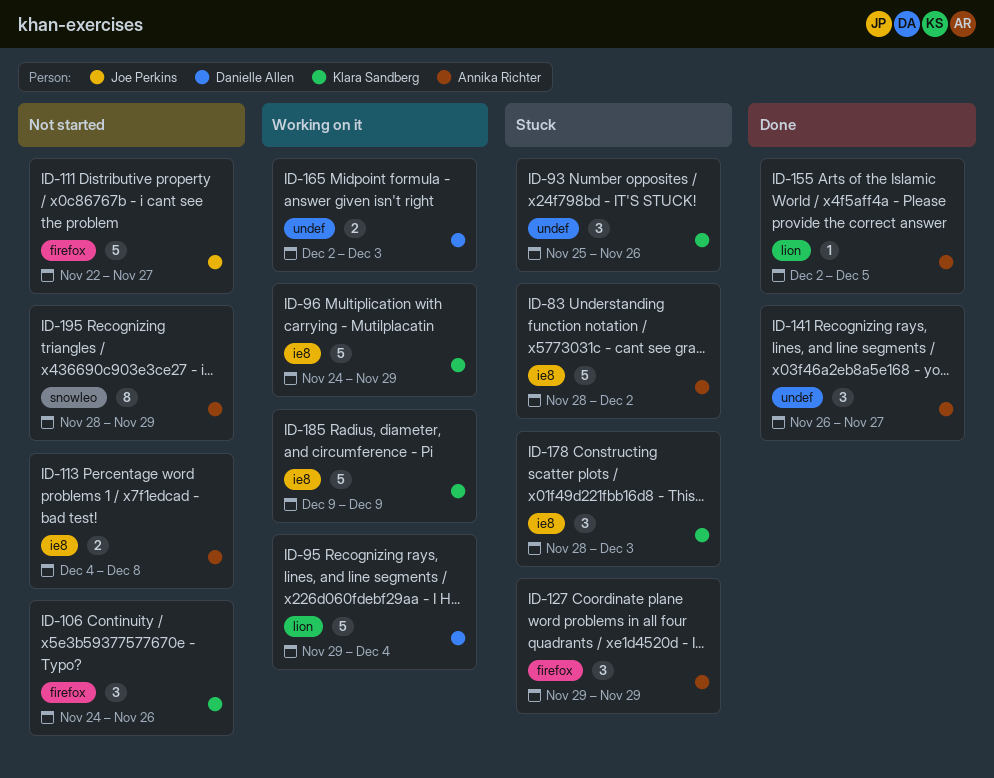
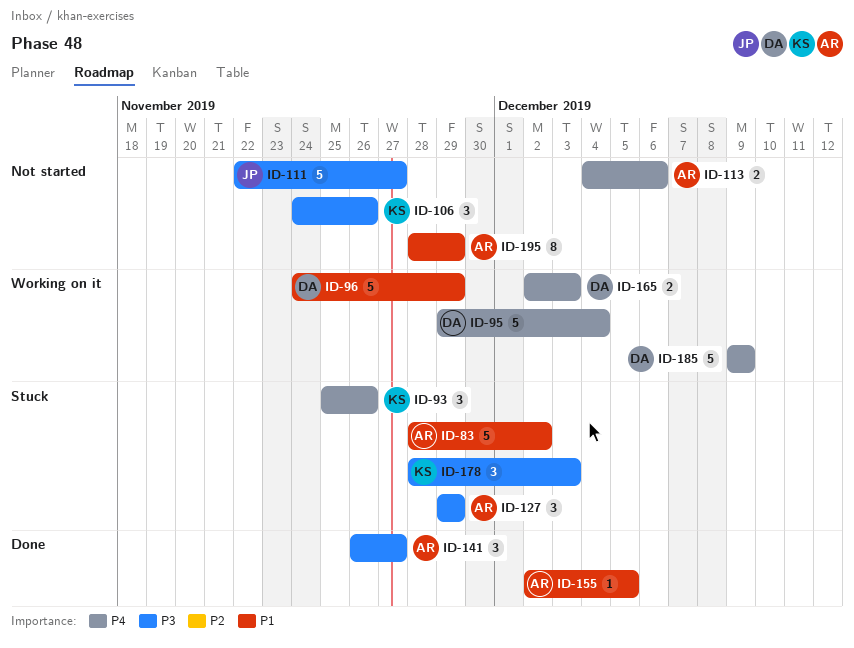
ID-96, owner: Klara Sandberg -> Danielle Allen
ID-113, due: Dec 8 -> Dec 6
ID-185, owner: Klara Sandberg -> Danielle Allen

